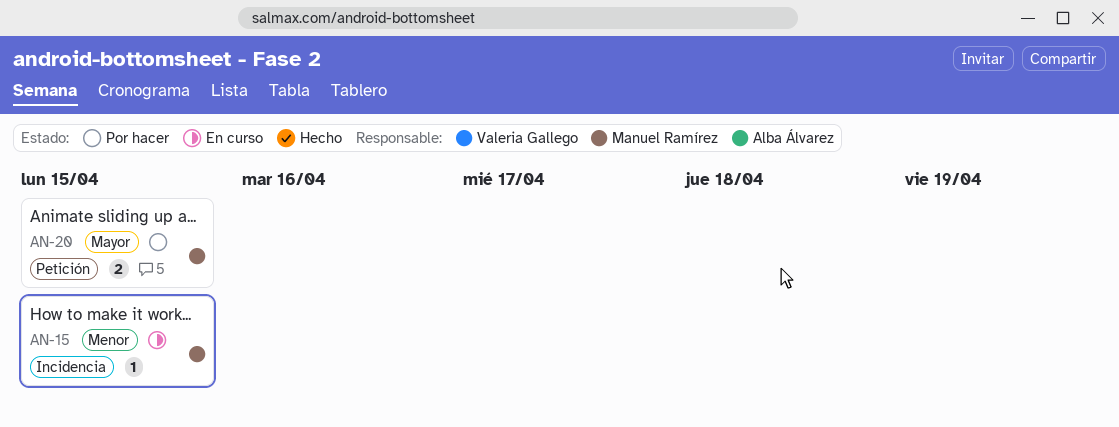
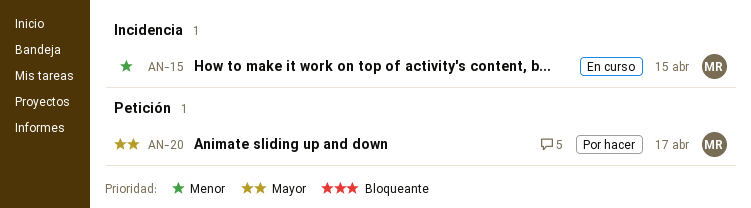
AN-20, due: Apr 15 -> Apr 17

